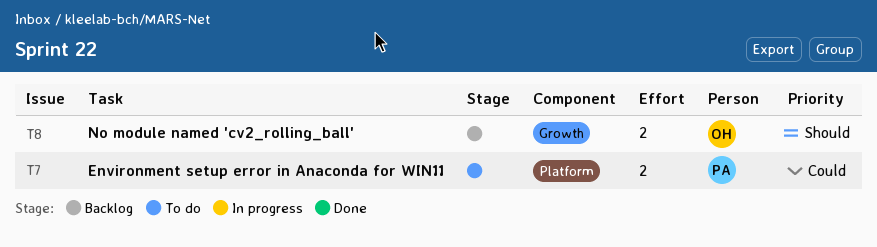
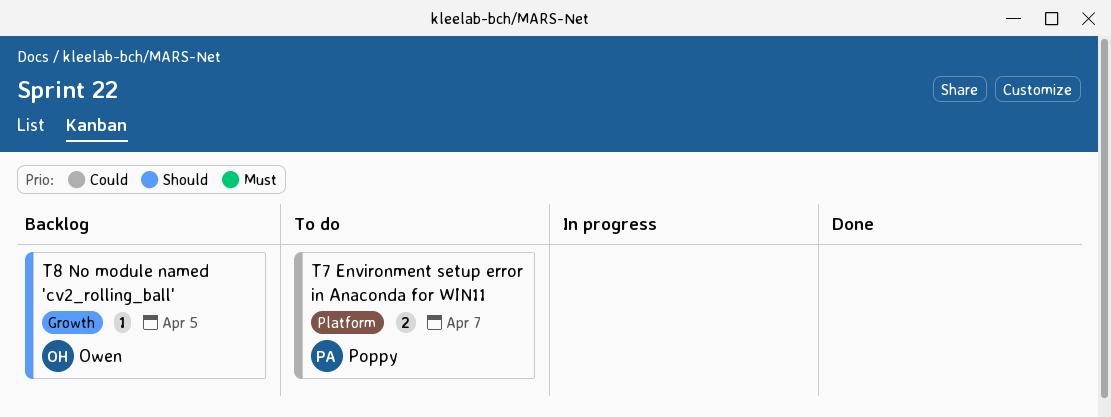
T8, estimate: 2 -> 1

